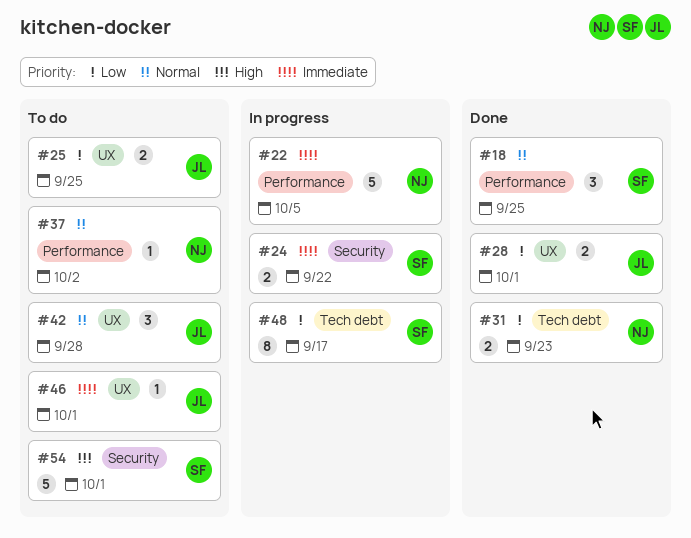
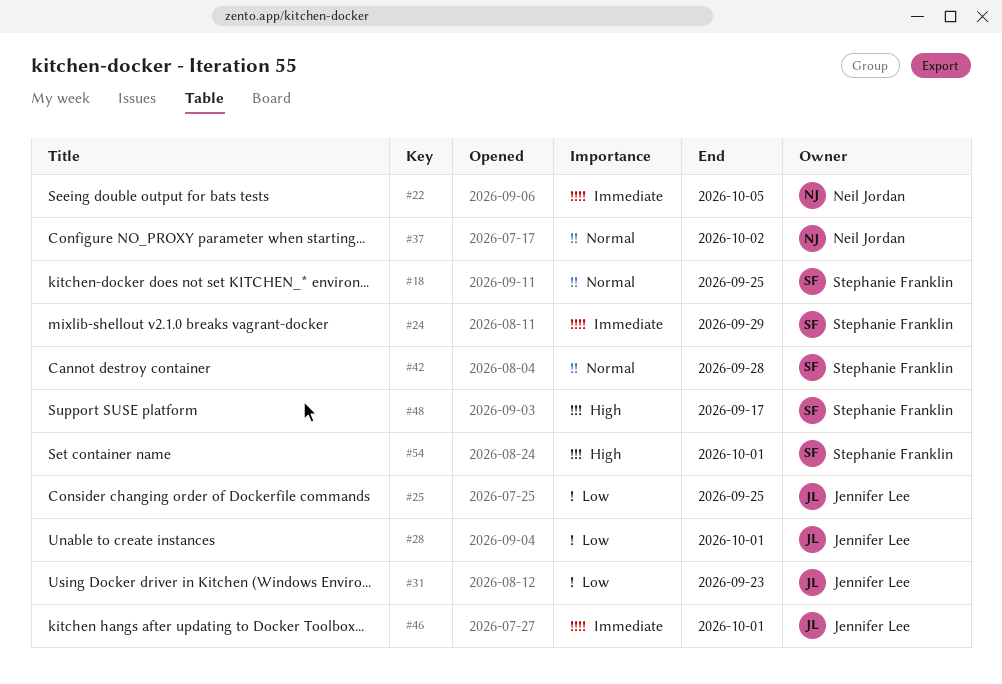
#24, due: Sep 22 -> Sep 29
#31, owner: Neil Jordan -> Jennifer Lee
#42, owner: Jennifer Lee -> Stephanie Franklin
#48, priority: Low -> High

